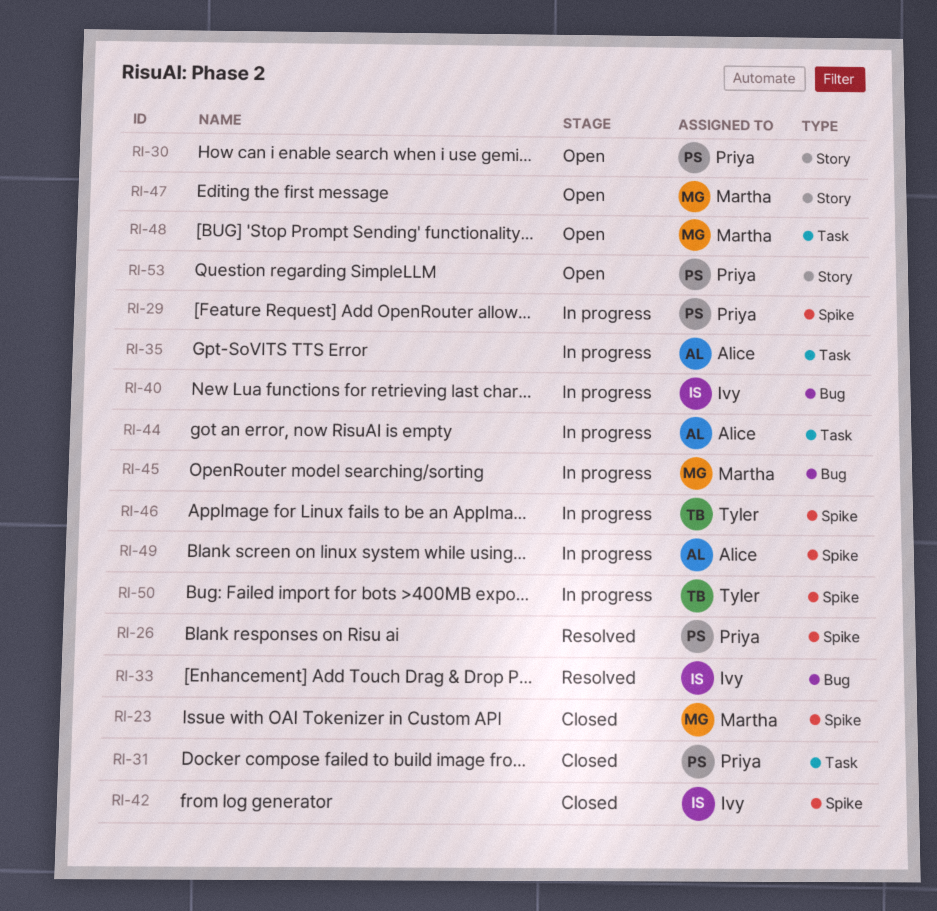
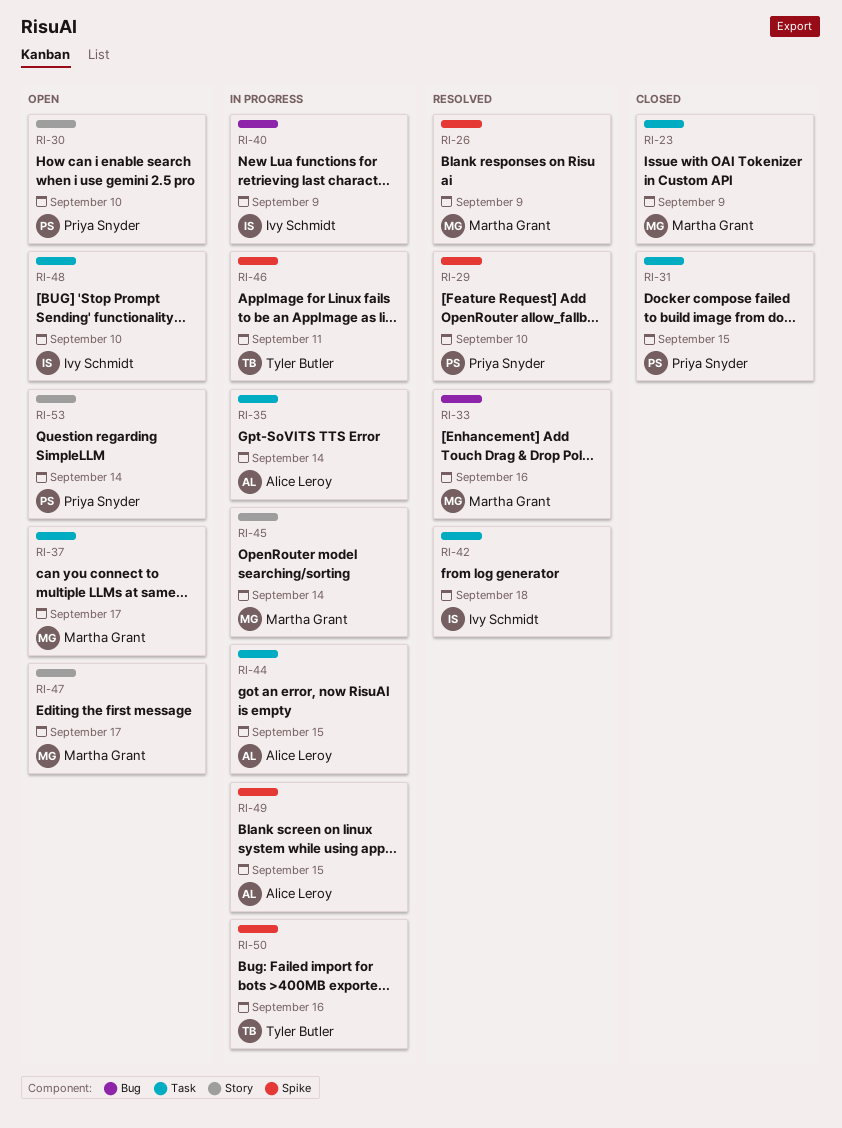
RI-23, label: Spike -> Task
RI-26, owner: Priya Snyder -> Martha Grant
RI-29, status: In progress -> Resolved
RI-33, owner: Ivy Schmidt -> Martha Grant
RI-37: none -> present
RI-42, status: Closed -> Resolved
RI-42, label: Spike -> Task
RI-45, label: Bug -> Story
RI-48, owner: Martha Grant -> Ivy Schmidt

